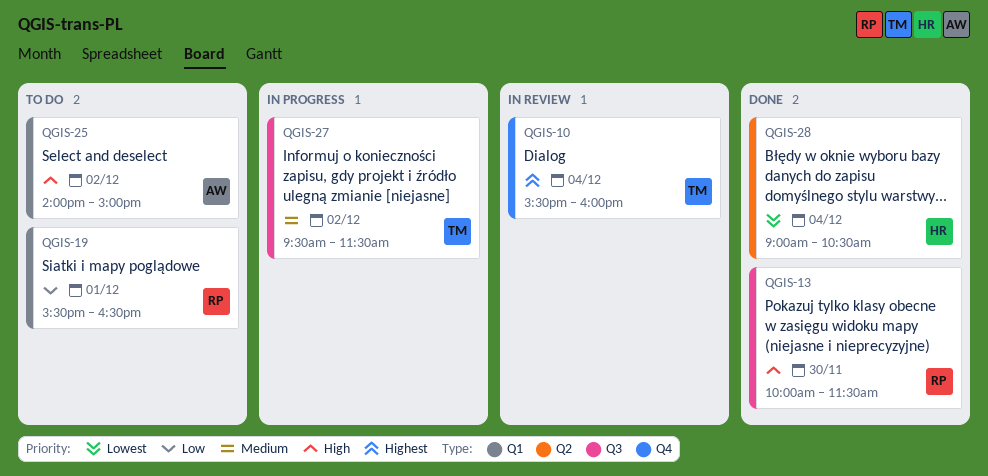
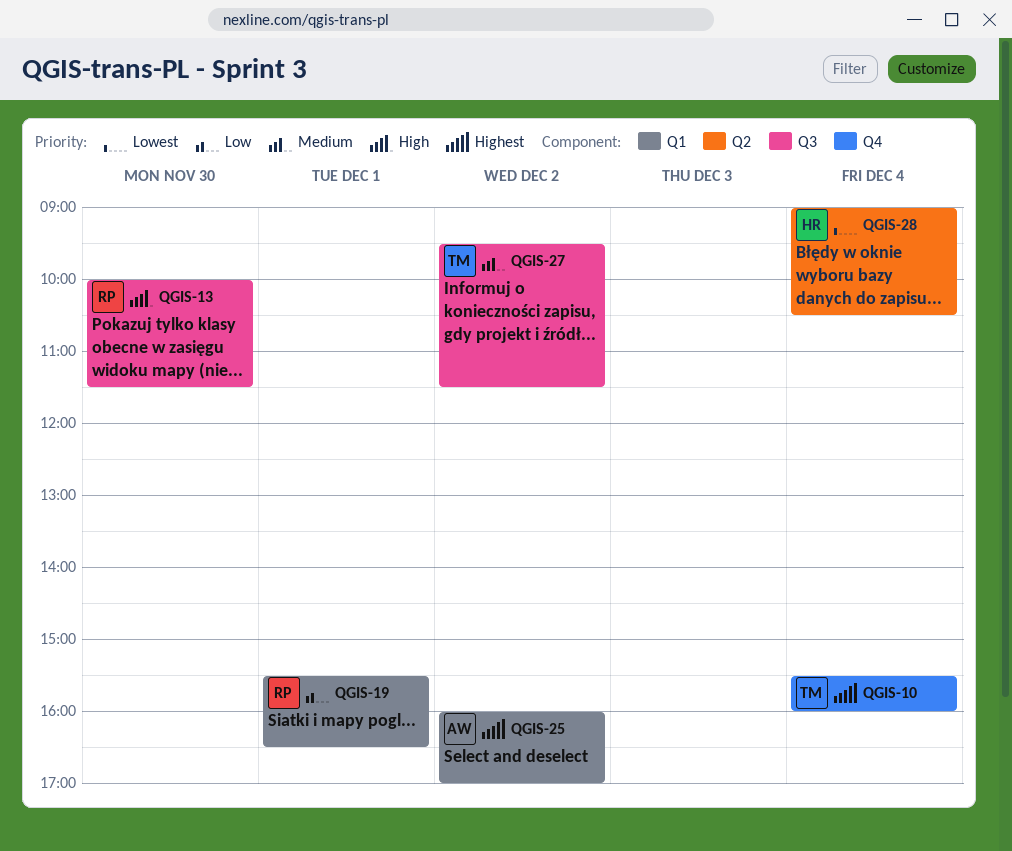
QGIS-25, priority: High -> Highest
QGIS-25, begins: 14:00 -> 16:00
QGIS-25, ends: 15:00 -> 17:00

